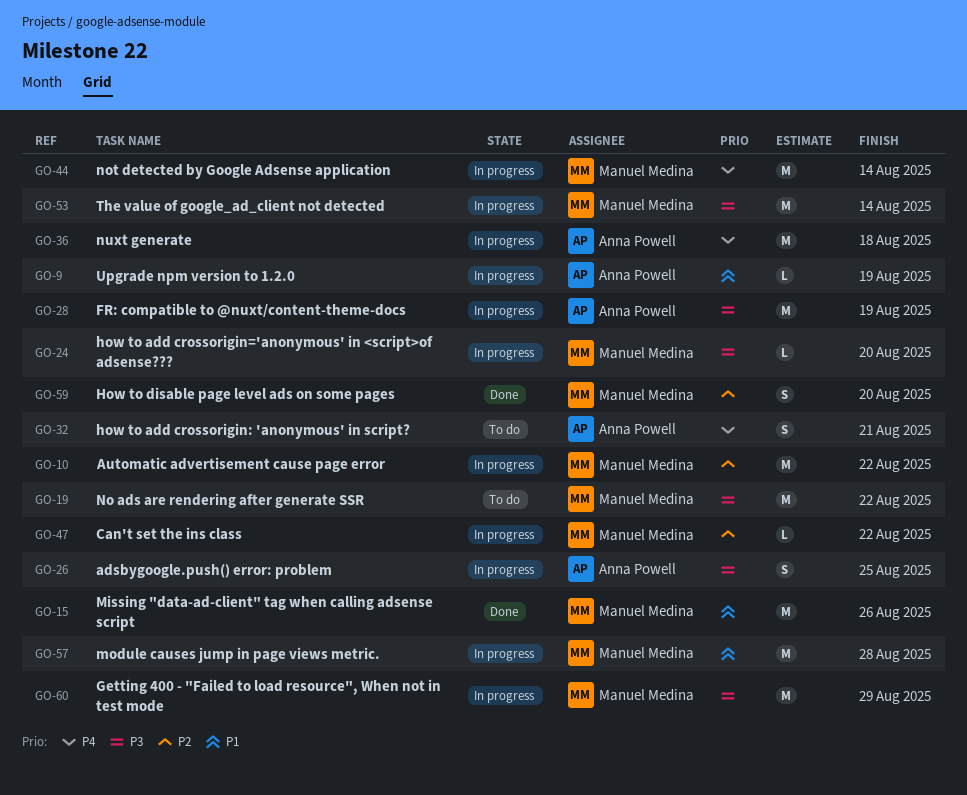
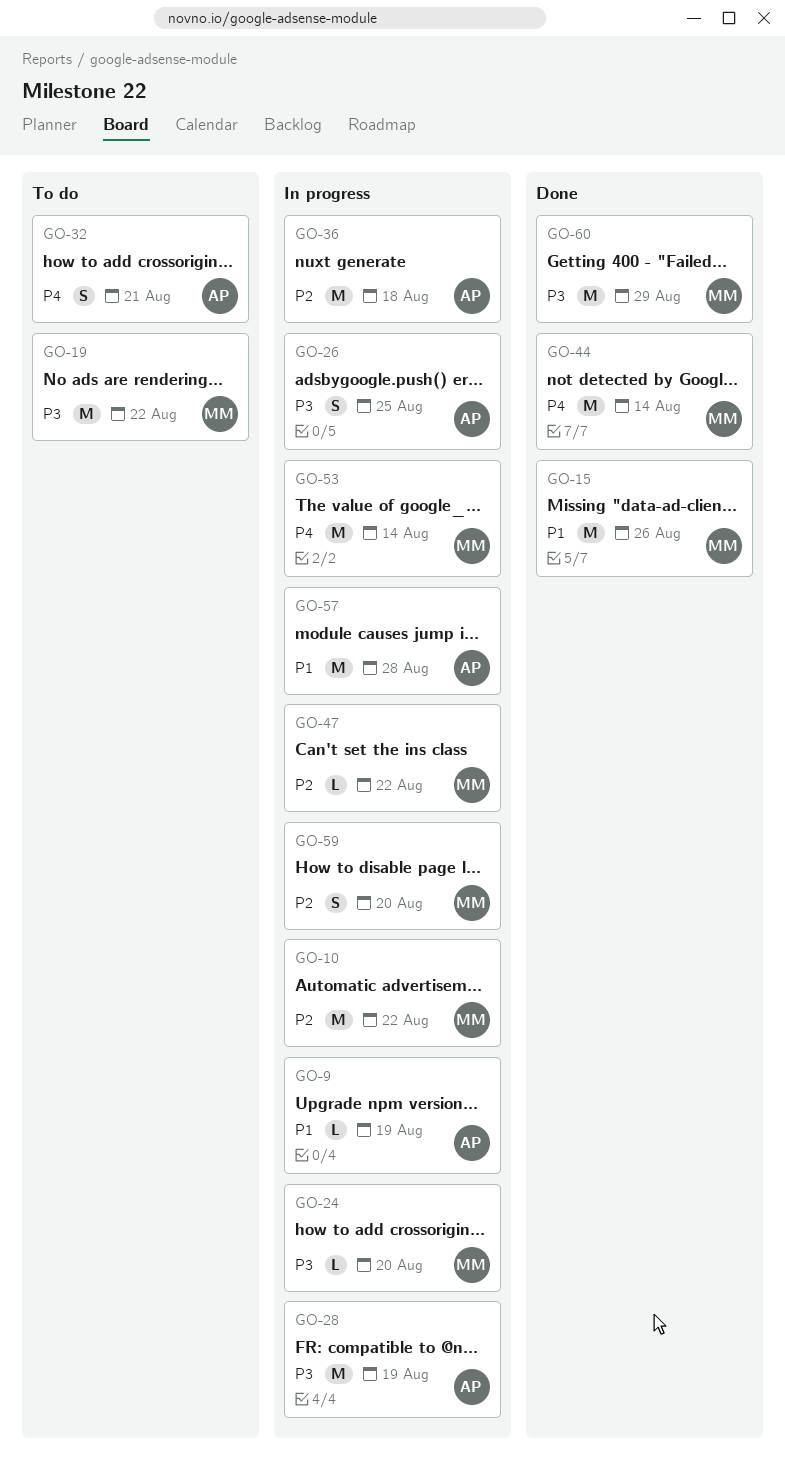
GO-36, priority: P4 -> P2
GO-44, status: In progress -> Done
GO-53, priority: P3 -> P4
GO-57, owner: Manuel Medina -> Anna Powell
GO-59, status: Done -> In progress
GO-60, status: In progress -> Done

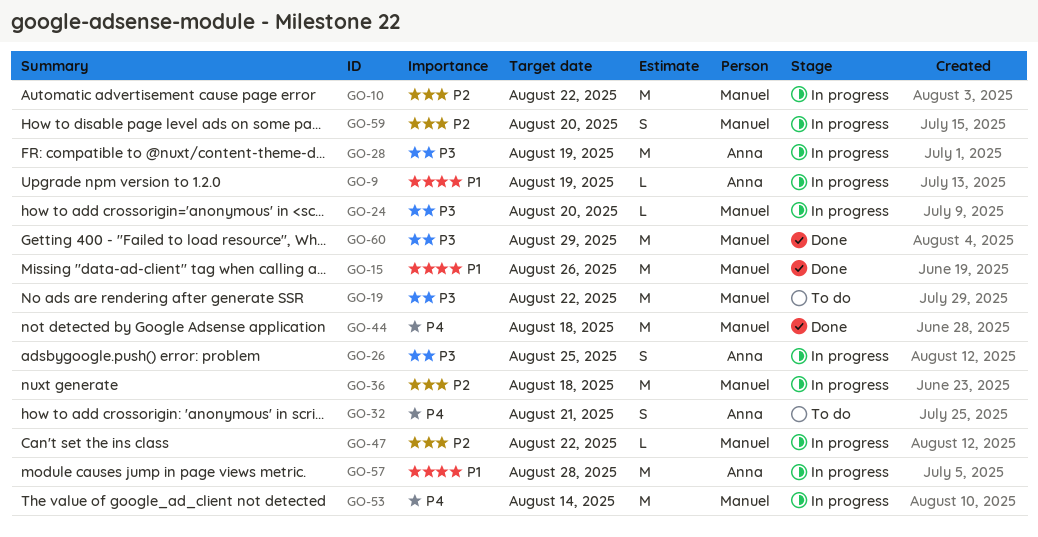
GO-36, owner: Anna -> Manuel
GO-44, due: Aug 14 -> Aug 18

